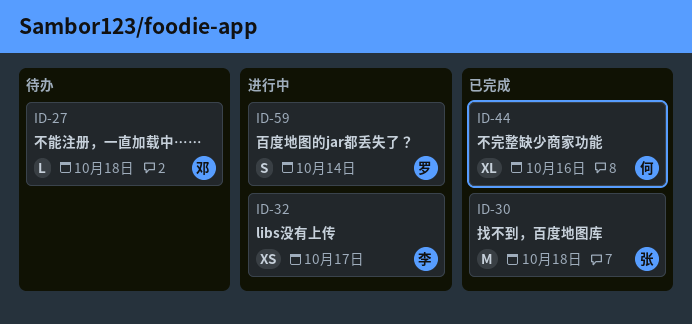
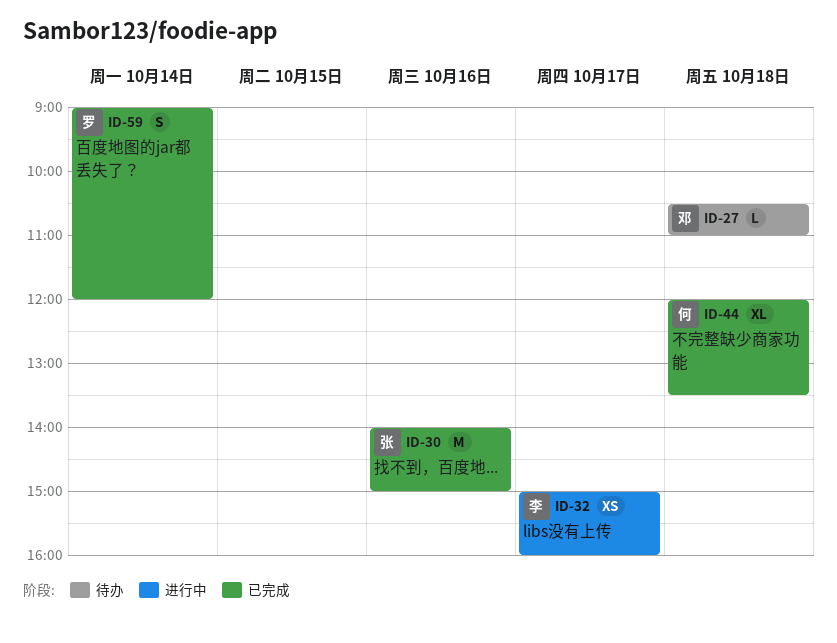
ID-30, day: Oct 18 -> Oct 16
ID-44, day: Oct 16 -> Oct 18
ID-59, status: 进行中 -> 已完成

